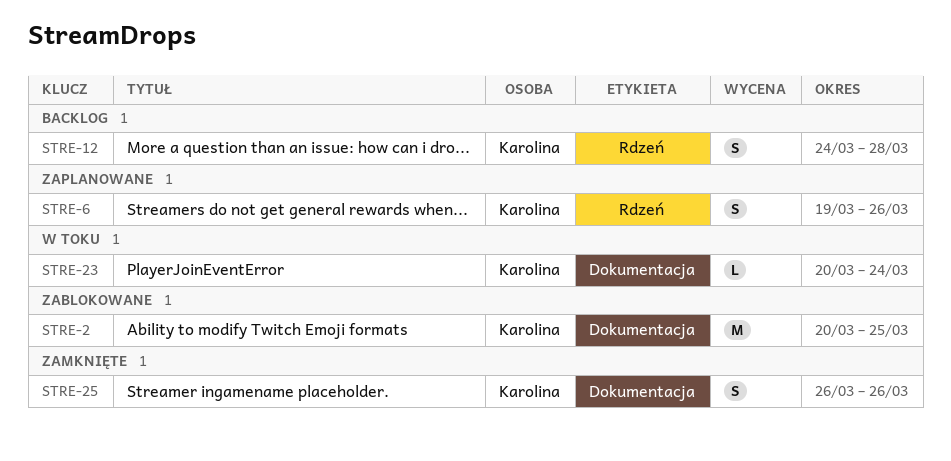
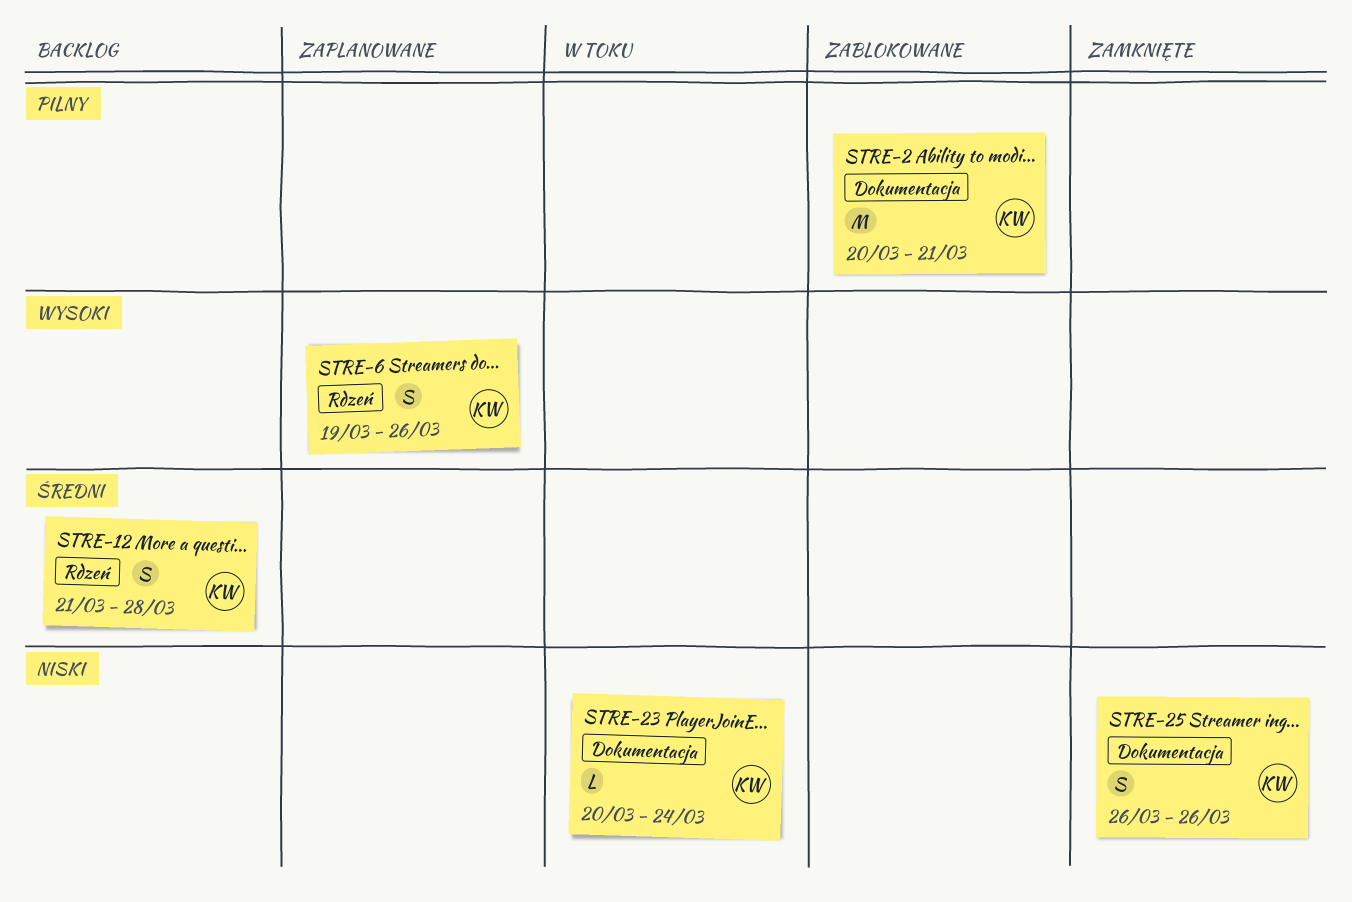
STRE-2, due: Mar 25 -> Mar 21
STRE-12, start: Mar 24 -> Mar 21

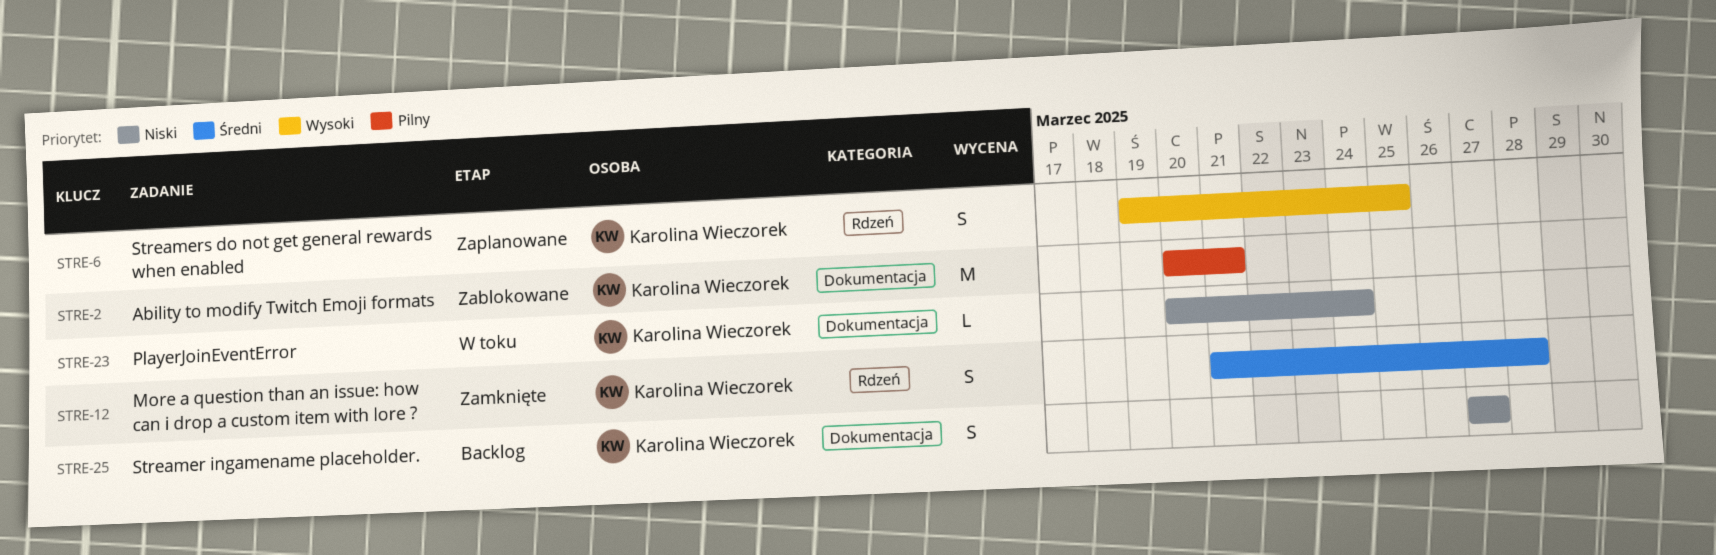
STRE-6, due: Mar 26 -> Mar 25
STRE-12, status: Backlog -> Zamknięte
STRE-25, status: Zamknięte -> Backlog
STRE-25, start: Mar 26 -> Mar 27
STRE-25, due: Mar 26 -> Mar 27

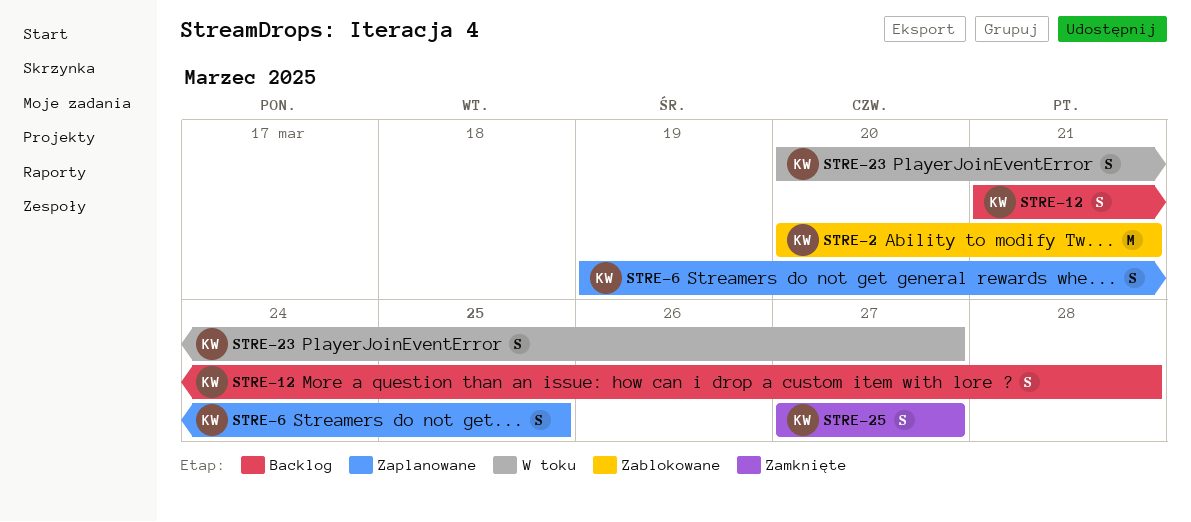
STRE-12, status: Zamknięte -> Backlog
STRE-23, estimate: L -> S
STRE-23, due: Mar 24 -> Mar 27
STRE-25, status: Backlog -> Zamknięte

